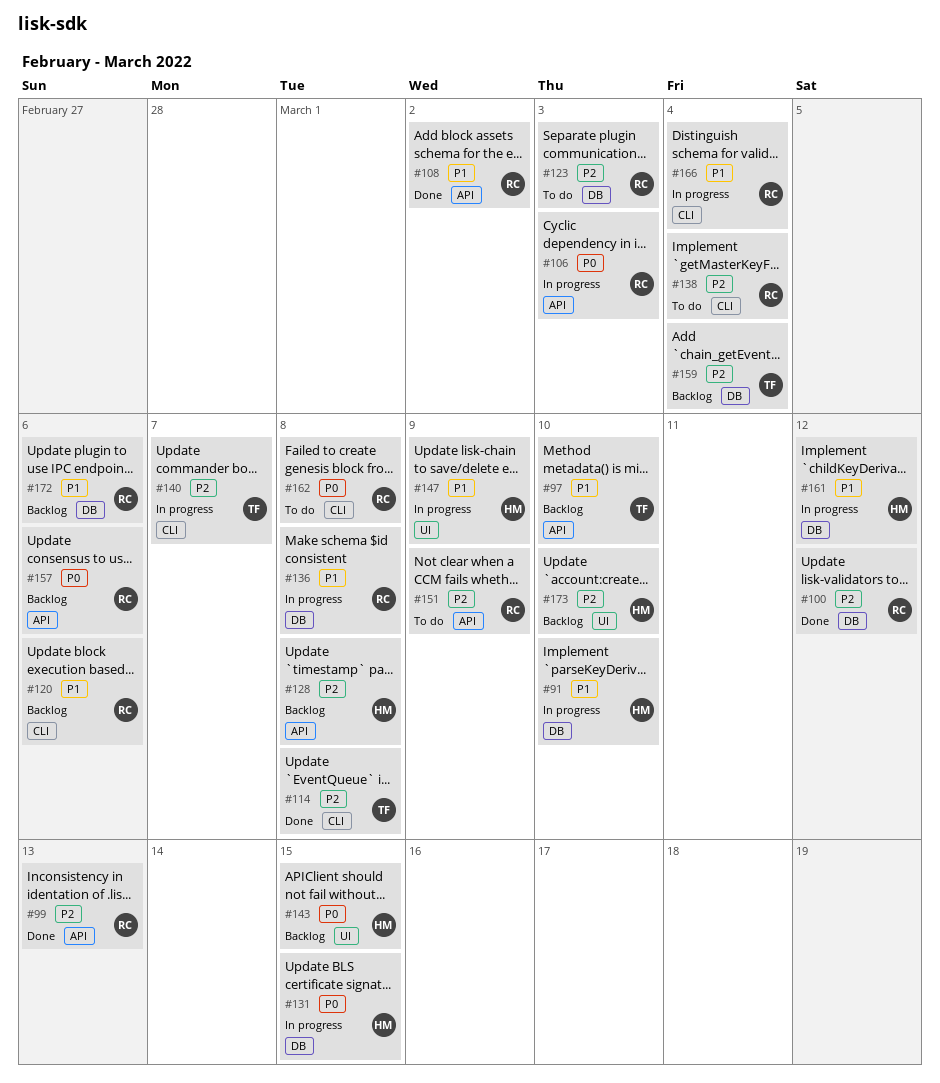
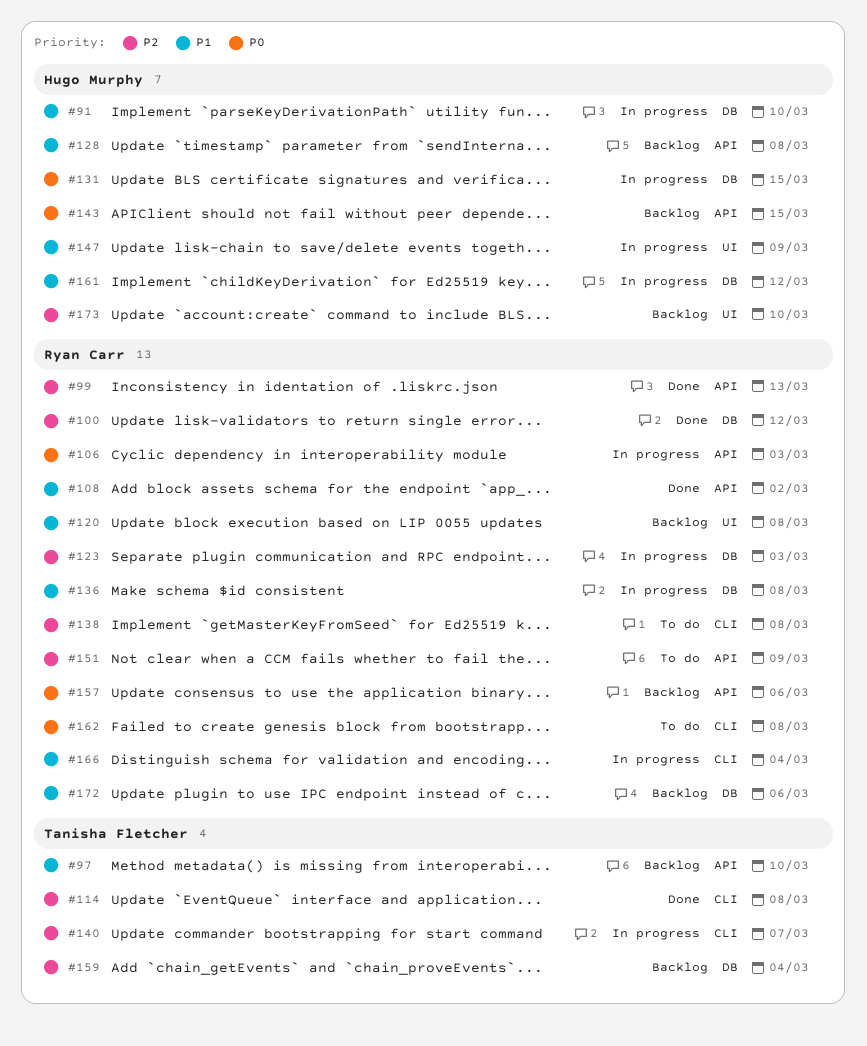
#120, label: CLI -> UI
#120, due: Mar 6 -> Mar 8
#123, status: To do -> In progress
#128, priority: P2 -> P1
#138, due: Mar 4 -> Mar 8
#143, label: UI -> API

